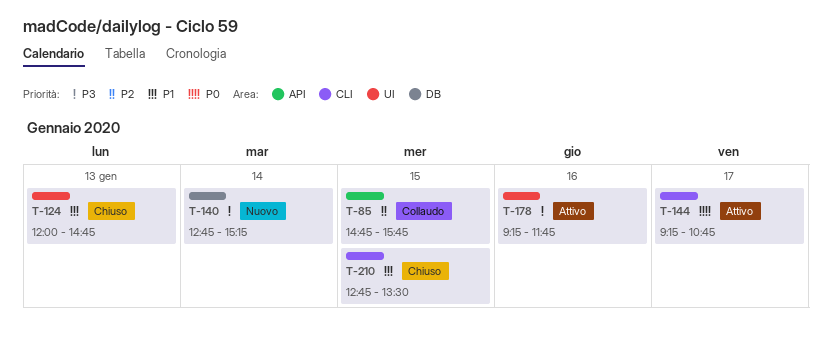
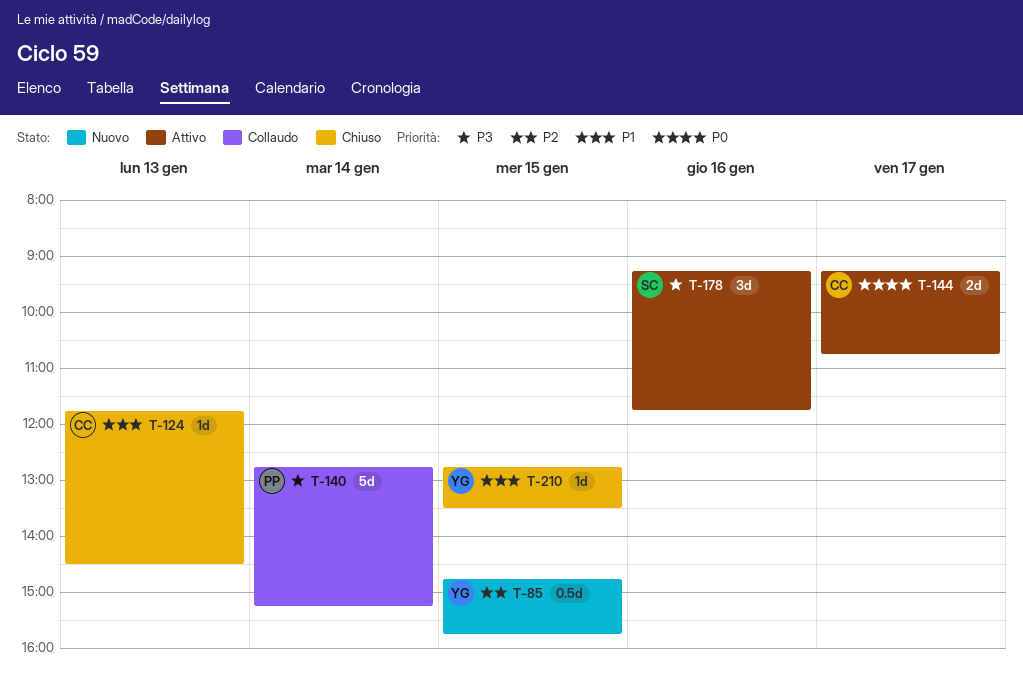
T-85, status: Collaudo -> Nuovo
T-124, begins: 12:00 -> 11:45
T-124, ends: 14:45 -> 14:30
T-140, status: Nuovo -> Collaudo

